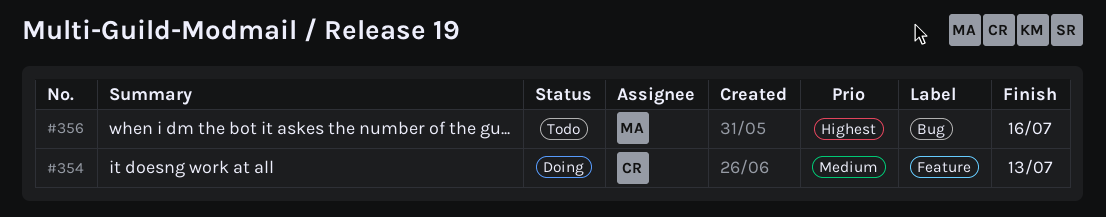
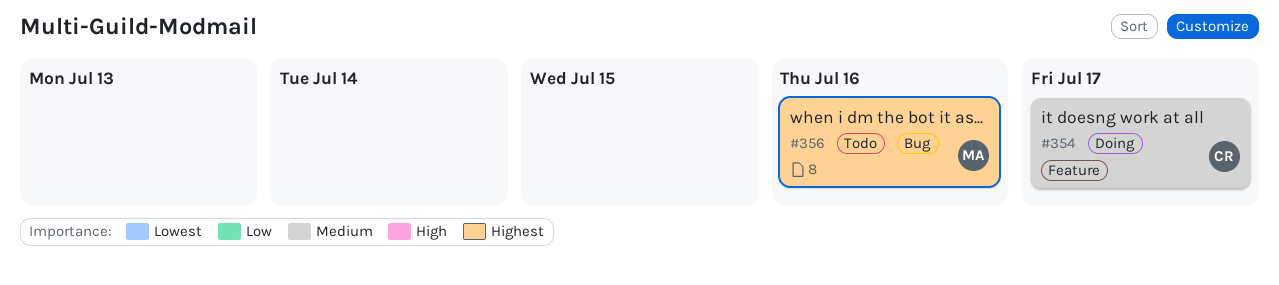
#354, due: Jul 13 -> Jul 17

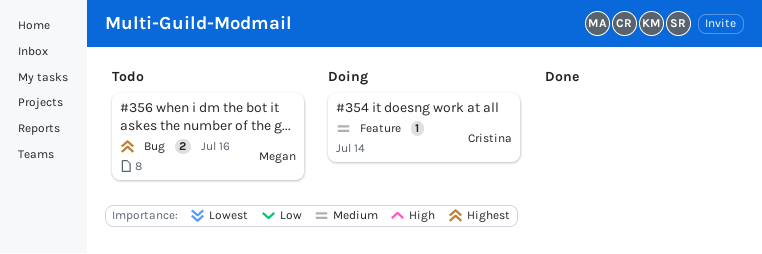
#354, due: Jul 17 -> Jul 14

